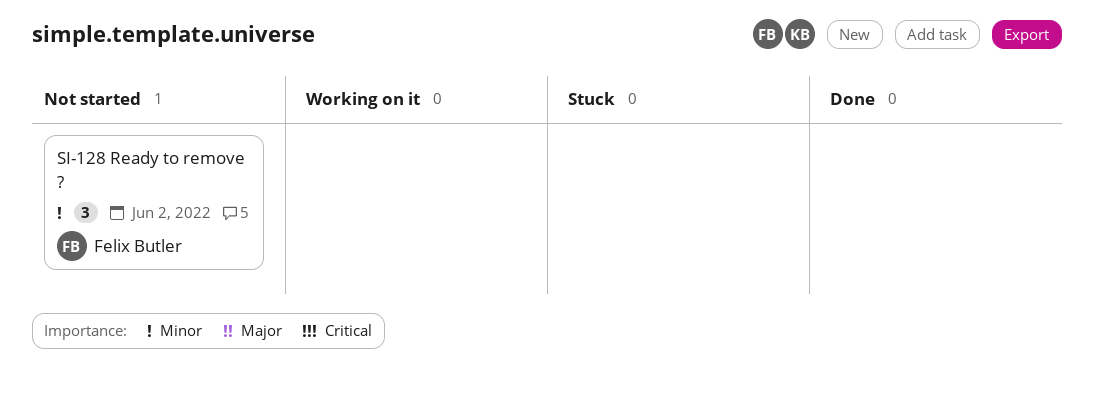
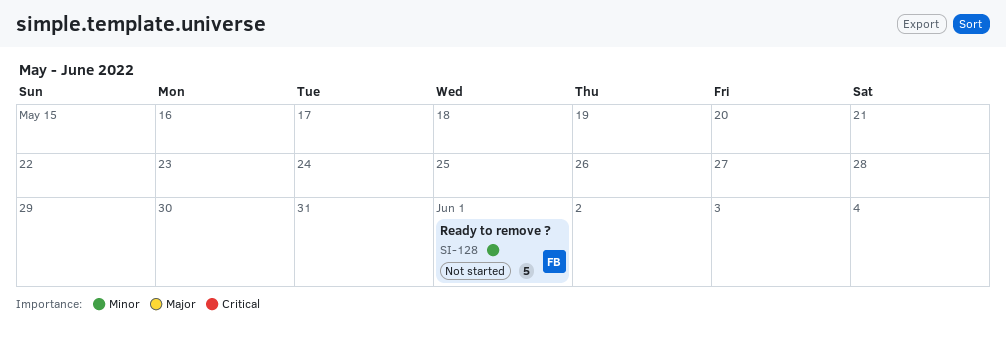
SI-128, estimate: 3 -> 5
SI-128, due: Jun 2 -> Jun 1

